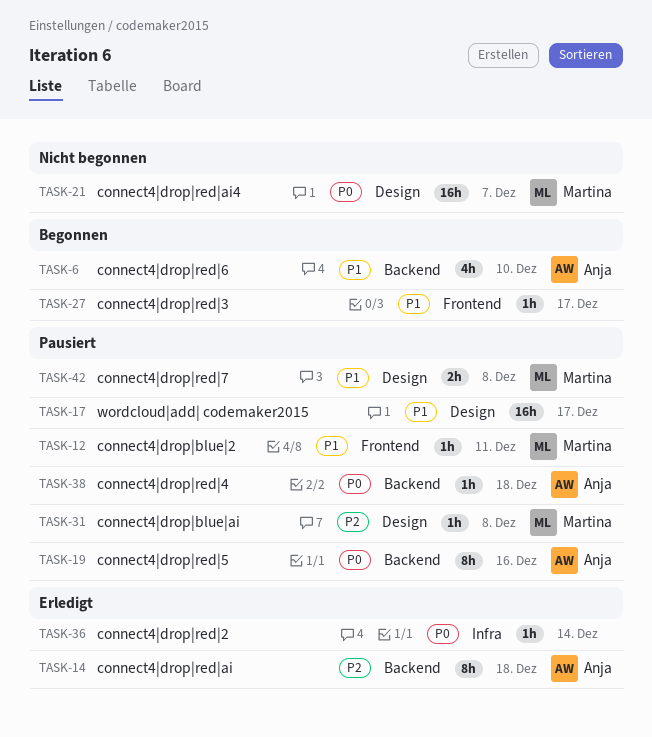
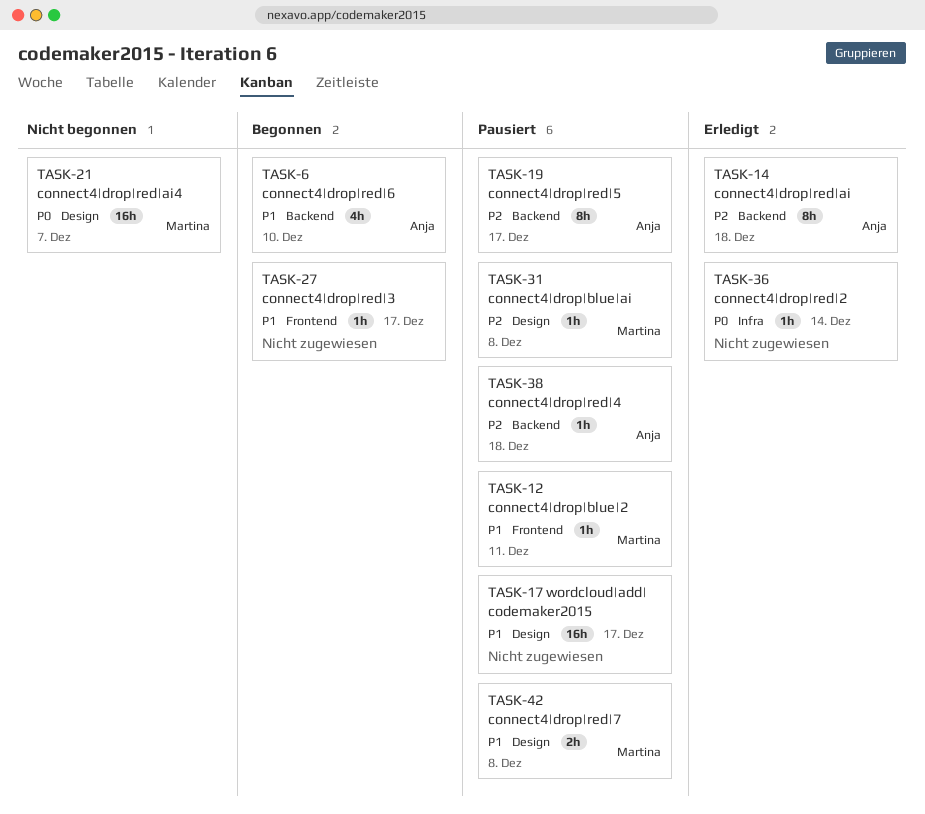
TASK-19, priority: P0 -> P2
TASK-19, due: Dec 16 -> Dec 17
TASK-38, priority: P0 -> P2

